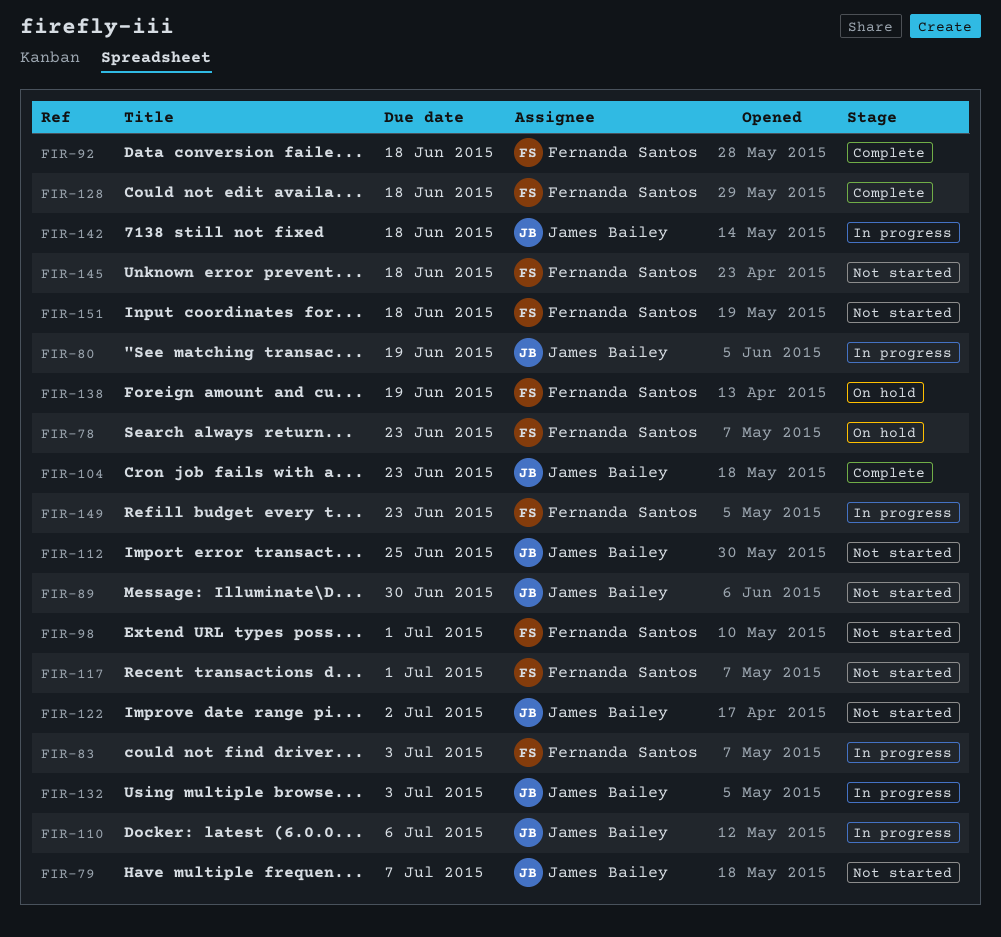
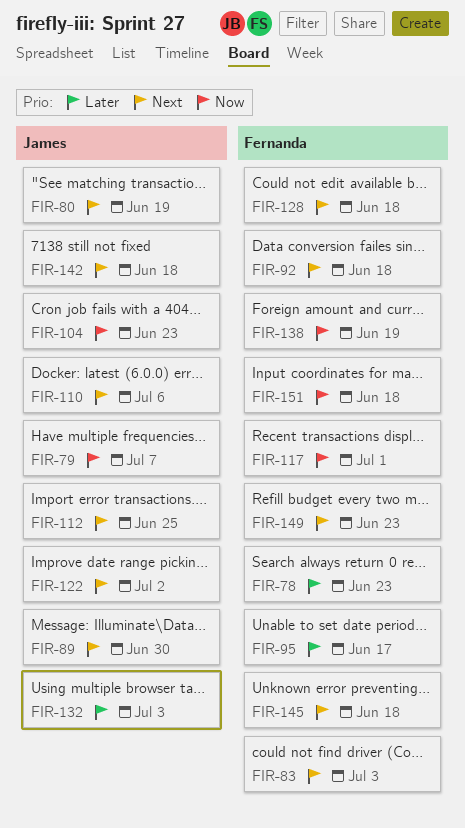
FIR-95: none -> present
FIR-98: present -> none

